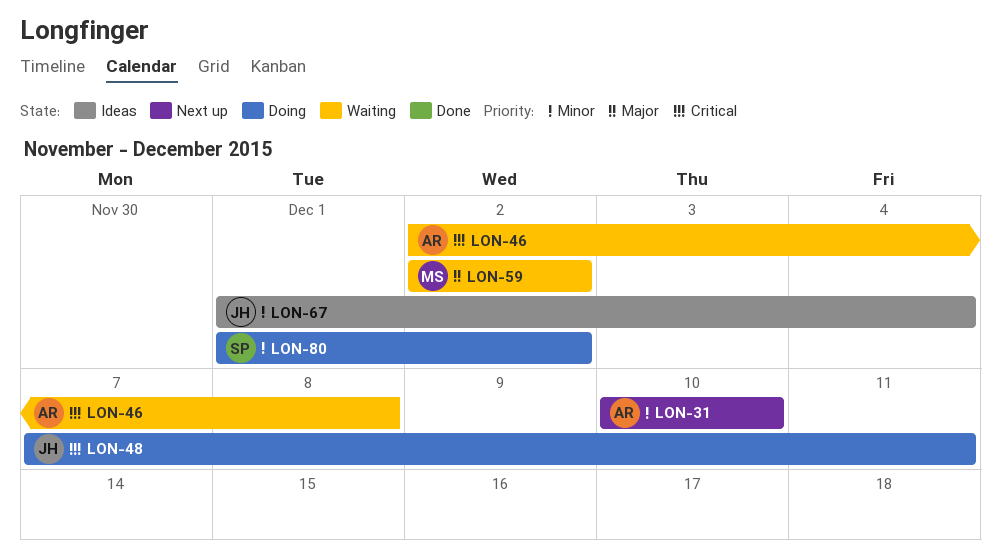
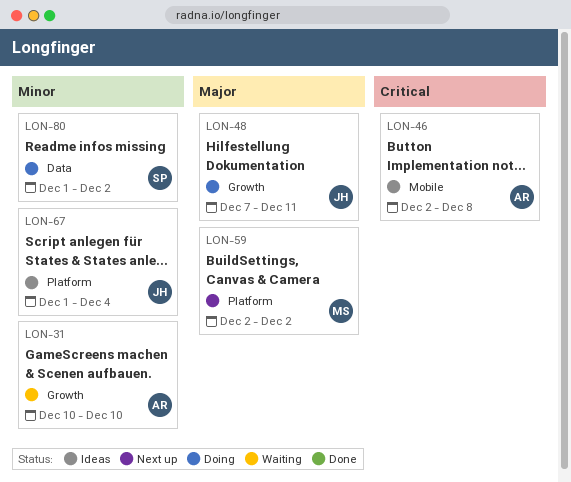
LON-31, status: Next up -> Waiting
LON-46, status: Waiting -> Ideas
LON-48, priority: Critical -> Major
LON-59, status: Waiting -> Next up

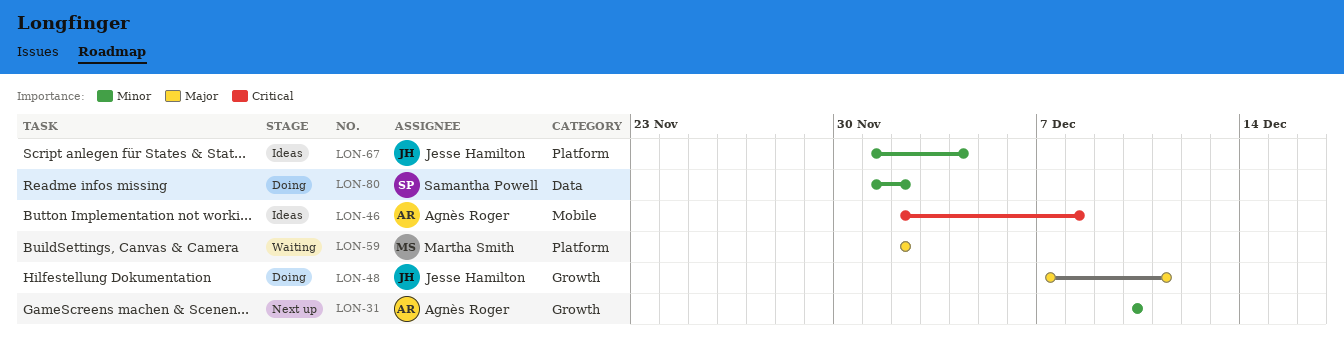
LON-31, status: Waiting -> Next up
LON-59, status: Next up -> Waiting

